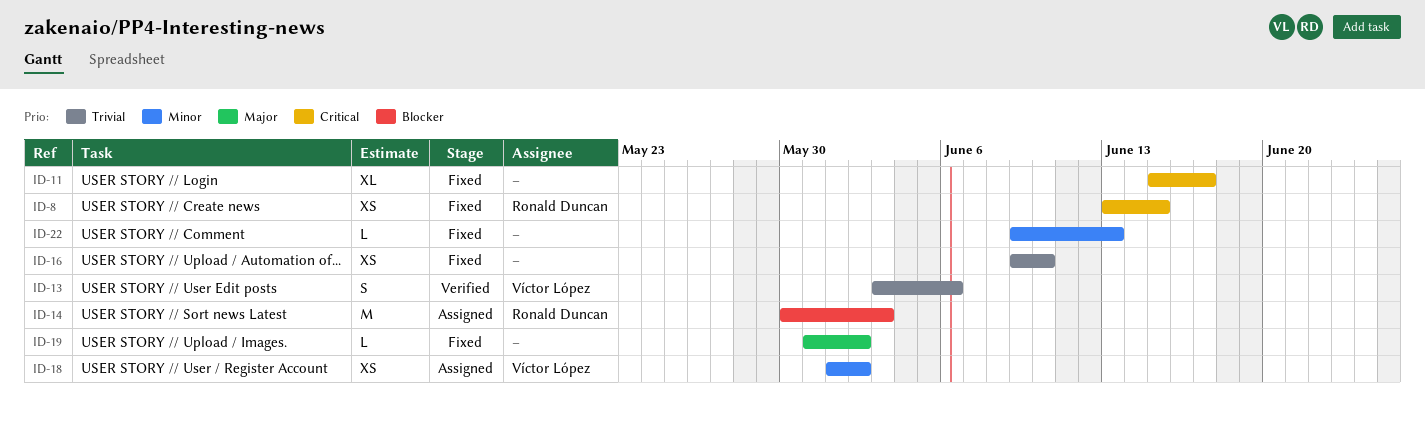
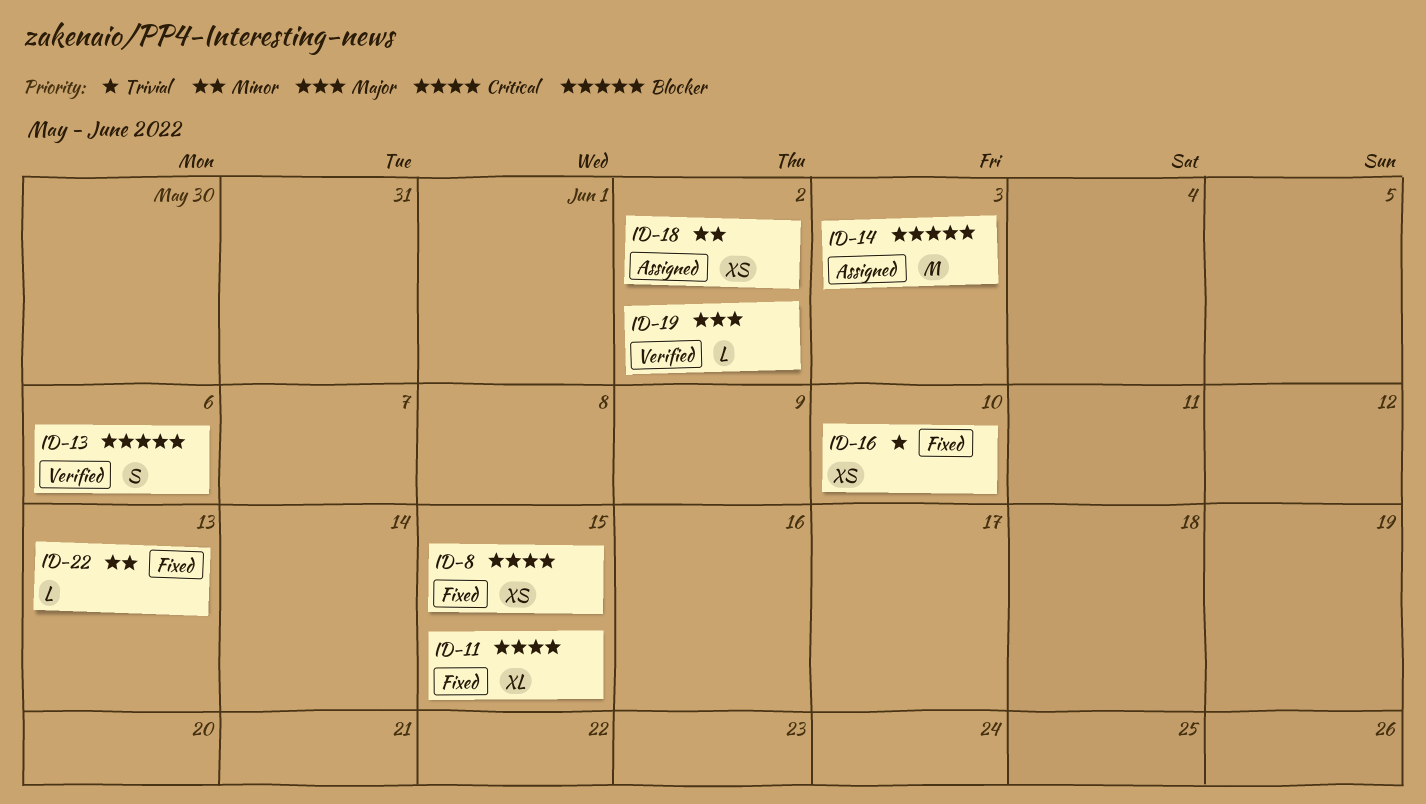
ID-11, due: Jun 17 -> Jun 15
ID-13, priority: Trivial -> Blocker
ID-19, status: Fixed -> Verified

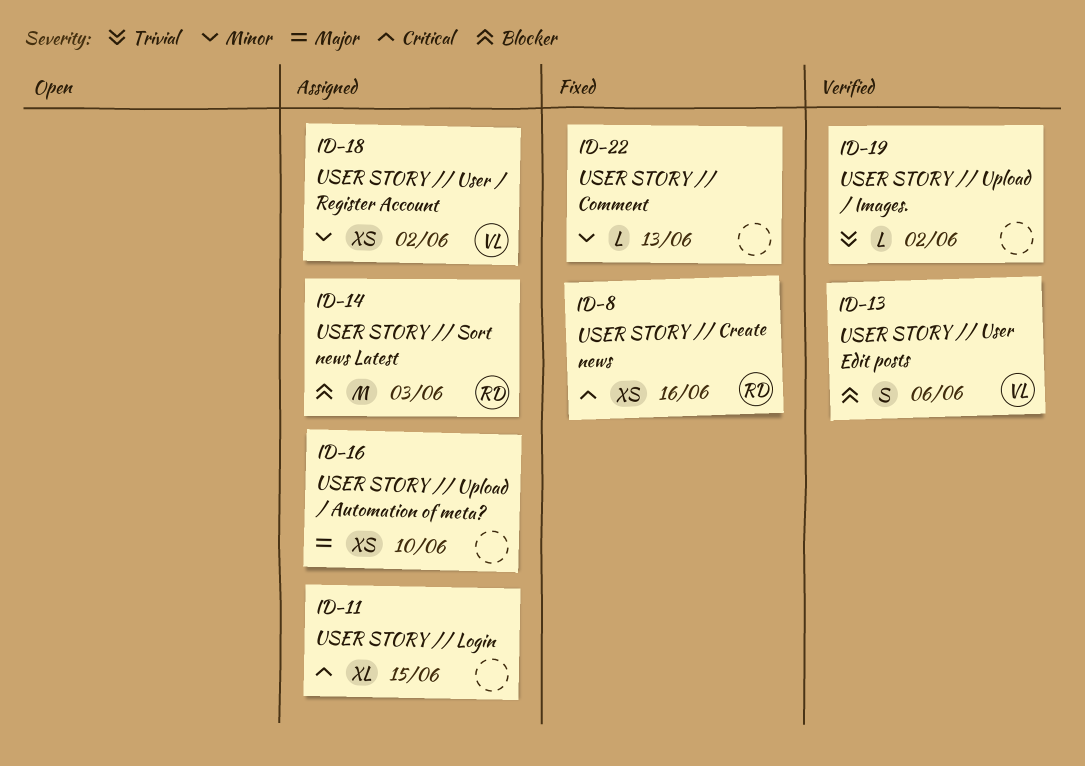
ID-8, due: Jun 15 -> Jun 16
ID-11, status: Fixed -> Assigned
ID-16, status: Fixed -> Assigned
ID-16, priority: Trivial -> Major
ID-19, priority: Major -> Trivial

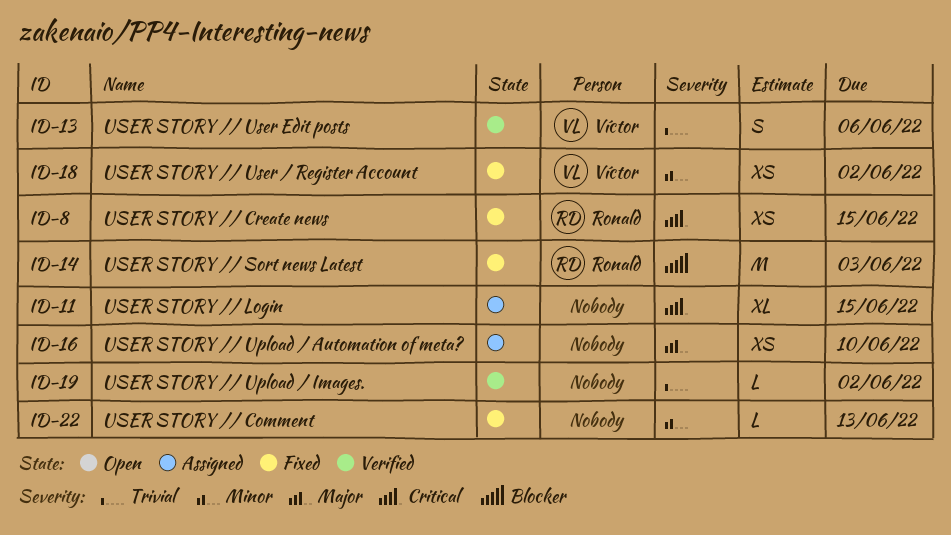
ID-8, due: Jun 16 -> Jun 15
ID-13, priority: Blocker -> Trivial
ID-14, status: Assigned -> Fixed
ID-18, status: Assigned -> Fixed

